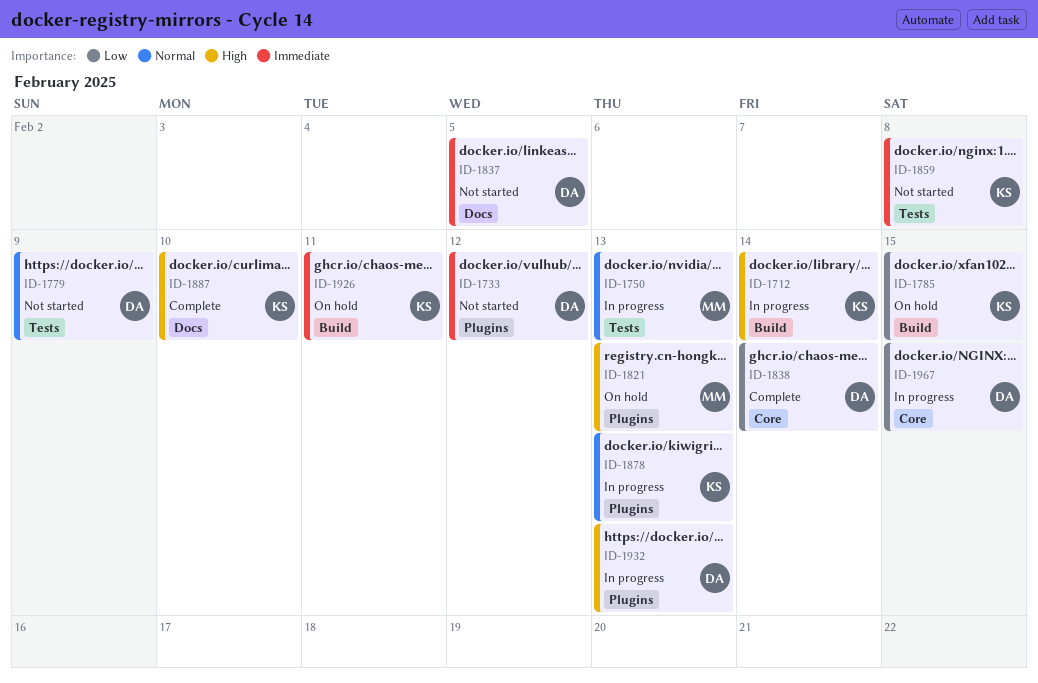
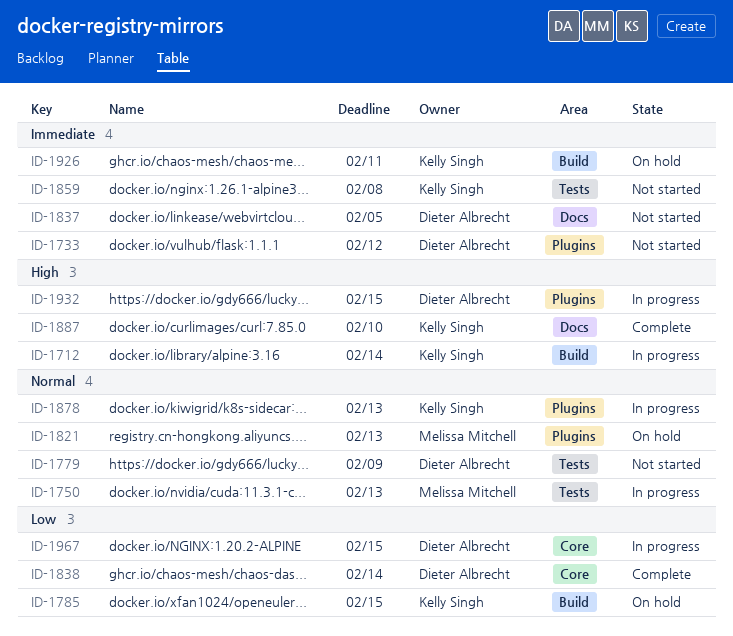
ID-1821, priority: High -> Normal
ID-1932, due: Feb 13 -> Feb 15

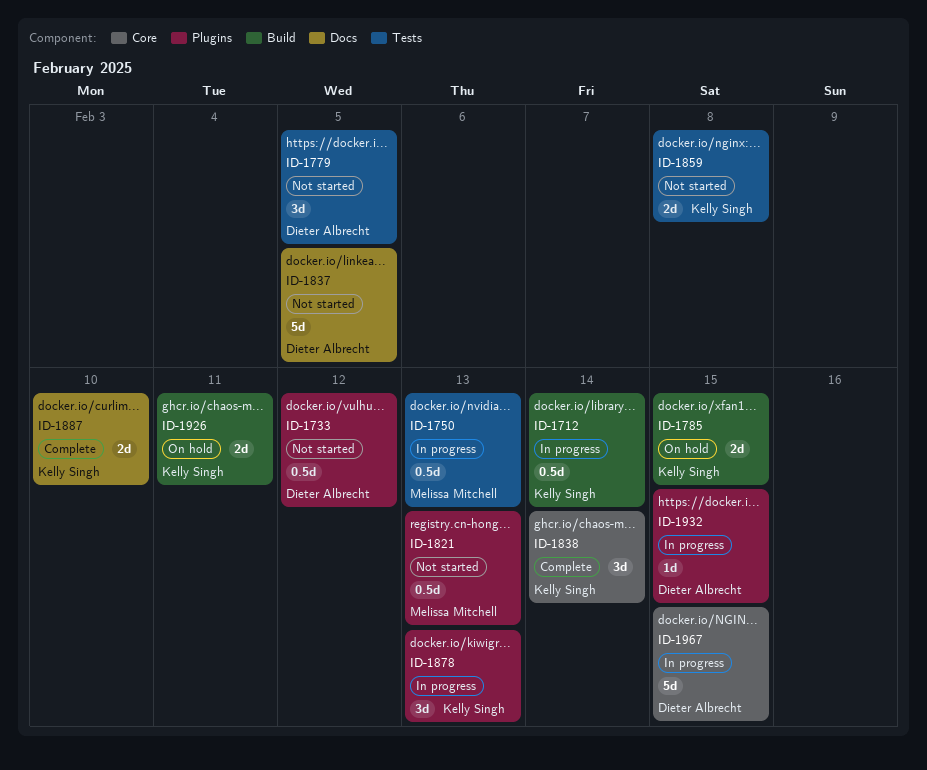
ID-1779, due: Feb 9 -> Feb 5
ID-1821, status: On hold -> Not started
ID-1838, owner: Dieter Albrecht -> Kelly Singh

